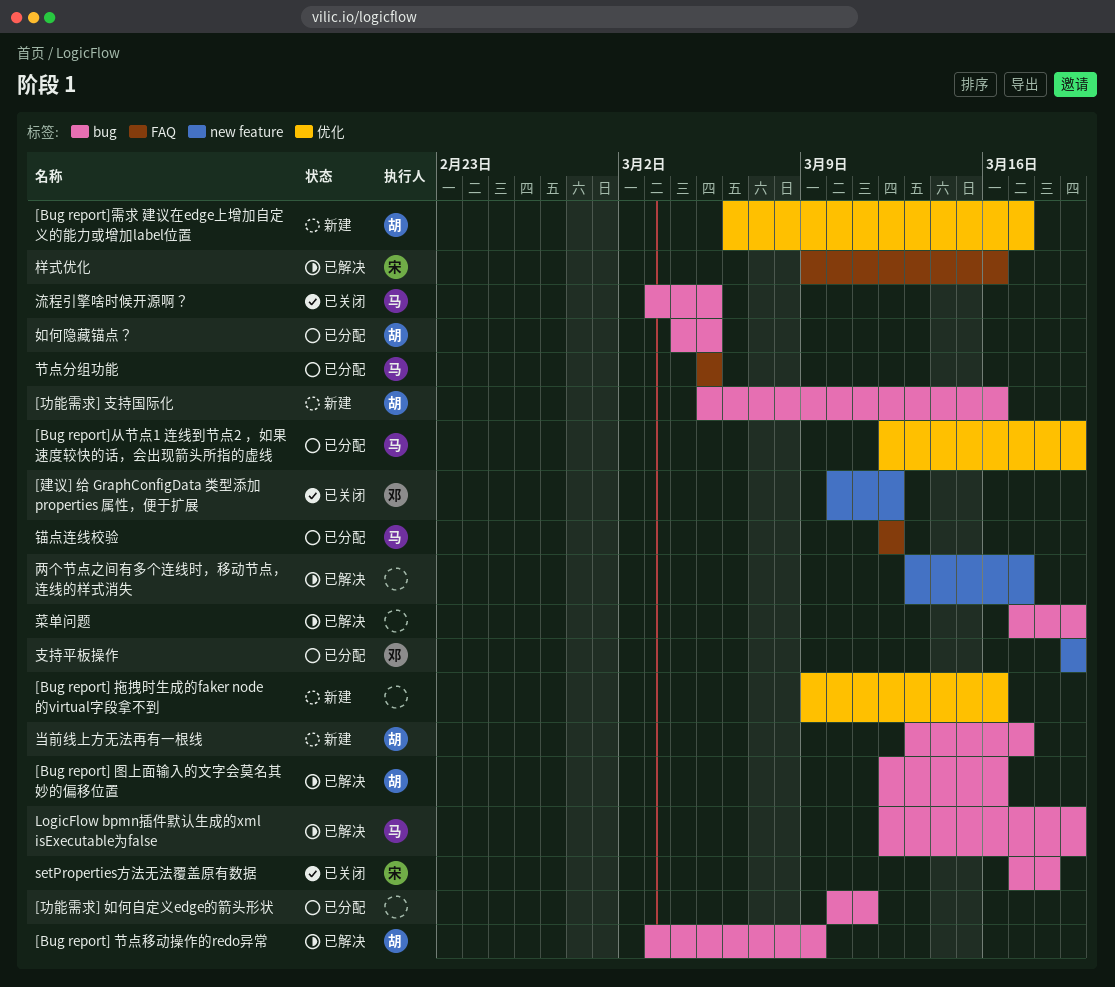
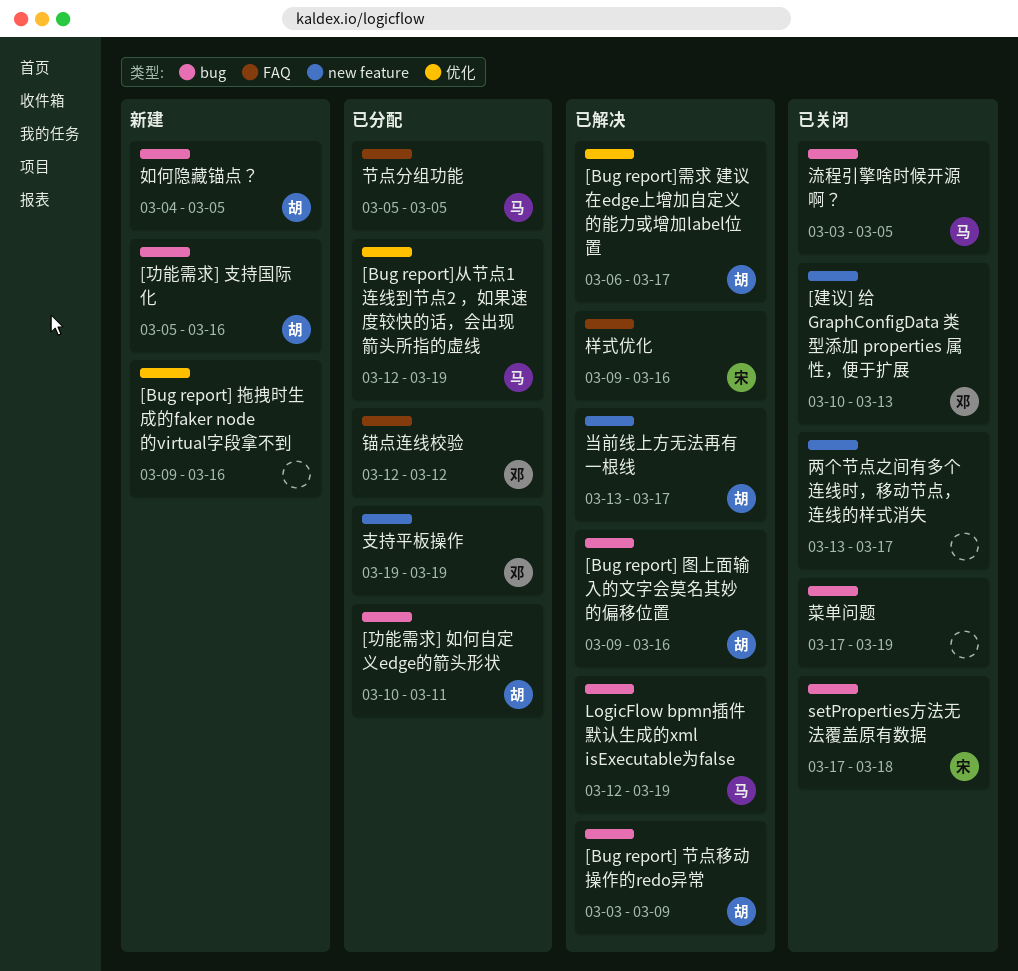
[Bug report] 图上面输入的文字会莫名其妙的偏移位置, start: Mar 12 -> Mar 9
[Bug report]需求 建议在edge上增加自定义的能力或增加label位置, status: 新建 -> 已解决
[功能需求] 如何自定义edge的箭头形状, owner: none -> 胡
[建议] 给 GraphConfigData 类型添加 properties 属性，便于扩展, due: Mar 12 -> Mar 13
两个节点之间有多个连线时，移动节点，连线的样式消失, status: 已解决 -> 已关闭
如何隐藏锚点？, status: 已分配 -> 新建
当前线上方无法再有一根线, status: 新建 -> 已解决
当前线上方无法再有一根线, label: bug -> new feature
菜单问题, status: 已解决 -> 已关闭
锚点连线校验, owner: 马 -> 邓

